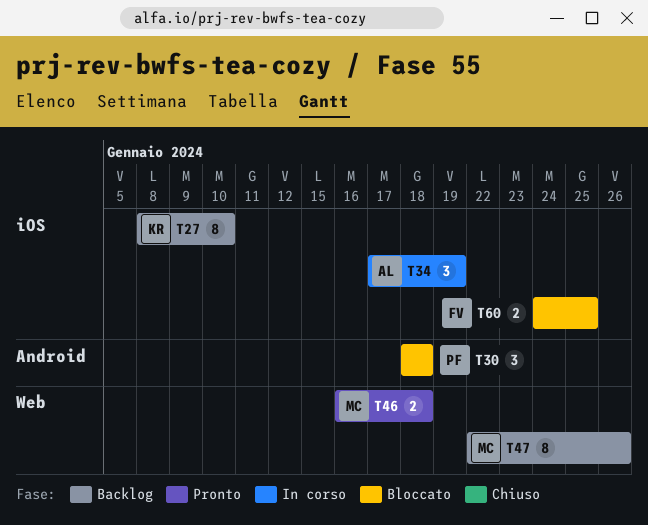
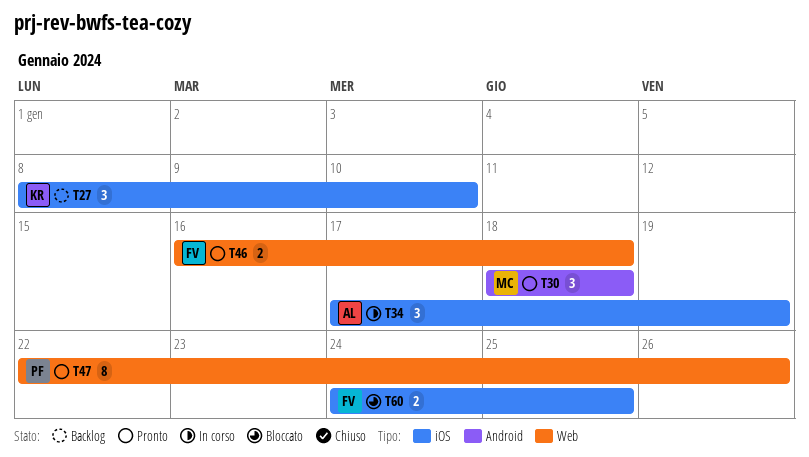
T27, estimate: 8 -> 3
T30, status: Bloccato -> Pronto
T30, owner: PF -> MC
T46, owner: MC -> FV
T47, status: Backlog -> Pronto
T47, owner: MC -> PF

